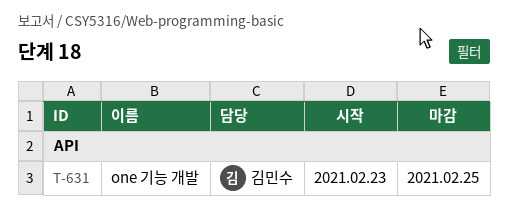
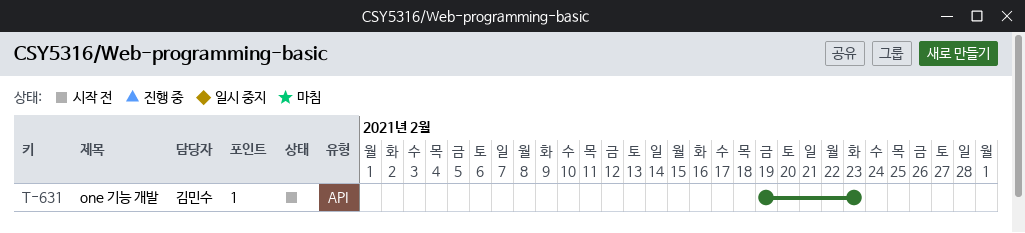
T-631, start: Feb 23 -> Feb 19
T-631, due: Feb 25 -> Feb 23

